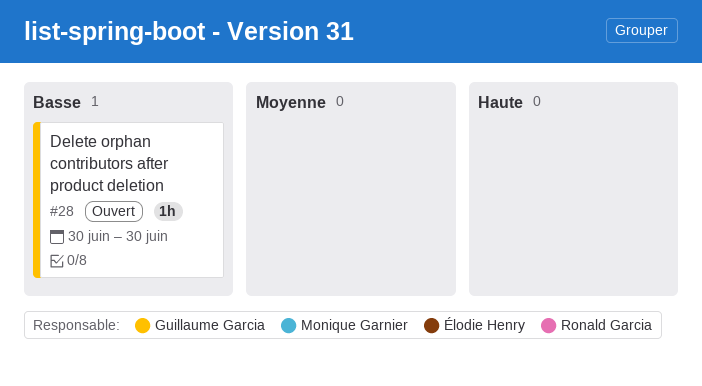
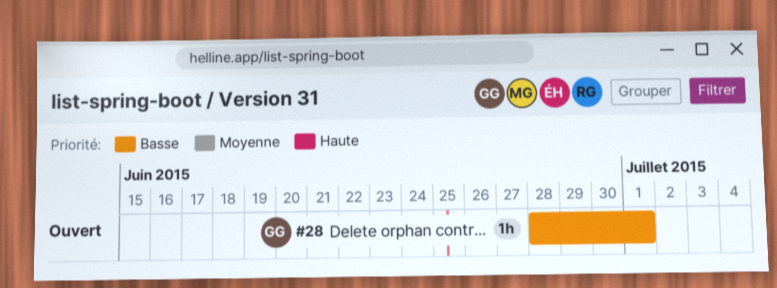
#28, start: Jun 30 -> Jun 28
#28, due: Jun 30 -> Jul 1

